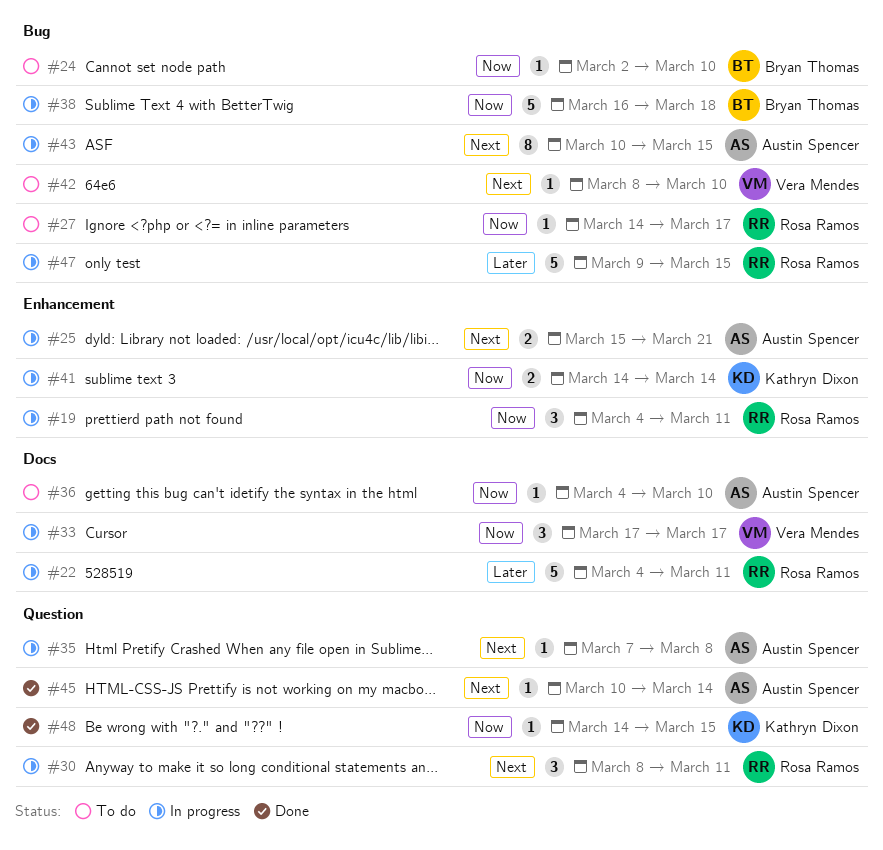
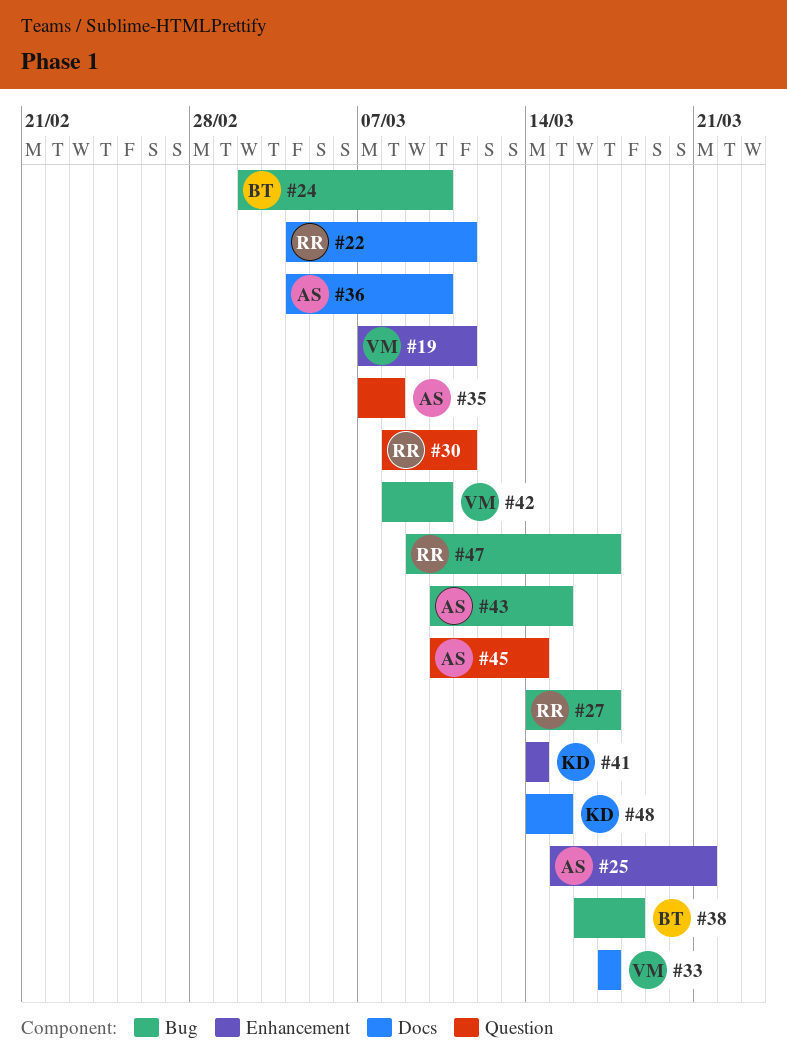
#19, owner: Rosa Ramos -> Vera Mendes
#19, start: Mar 4 -> Mar 7
#47, due: Mar 15 -> Mar 17
#48, label: Question -> Docs

